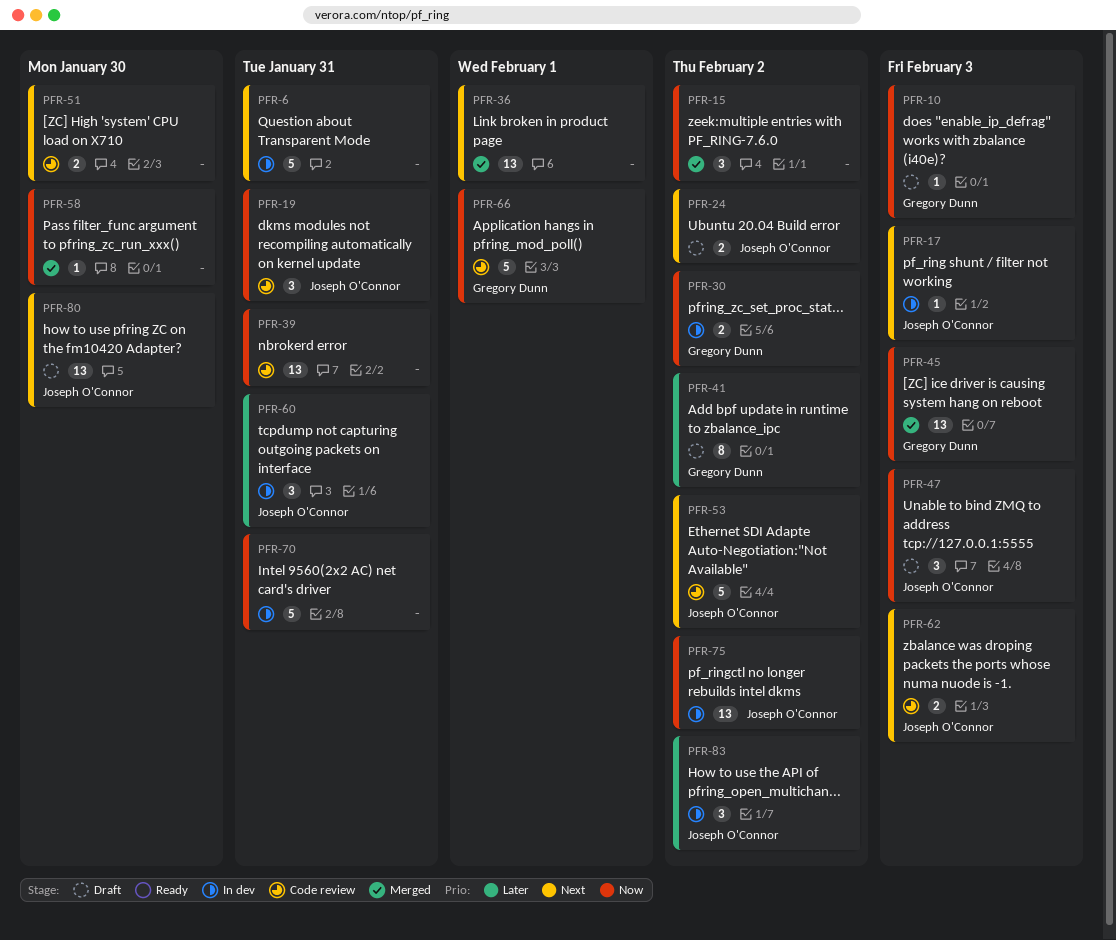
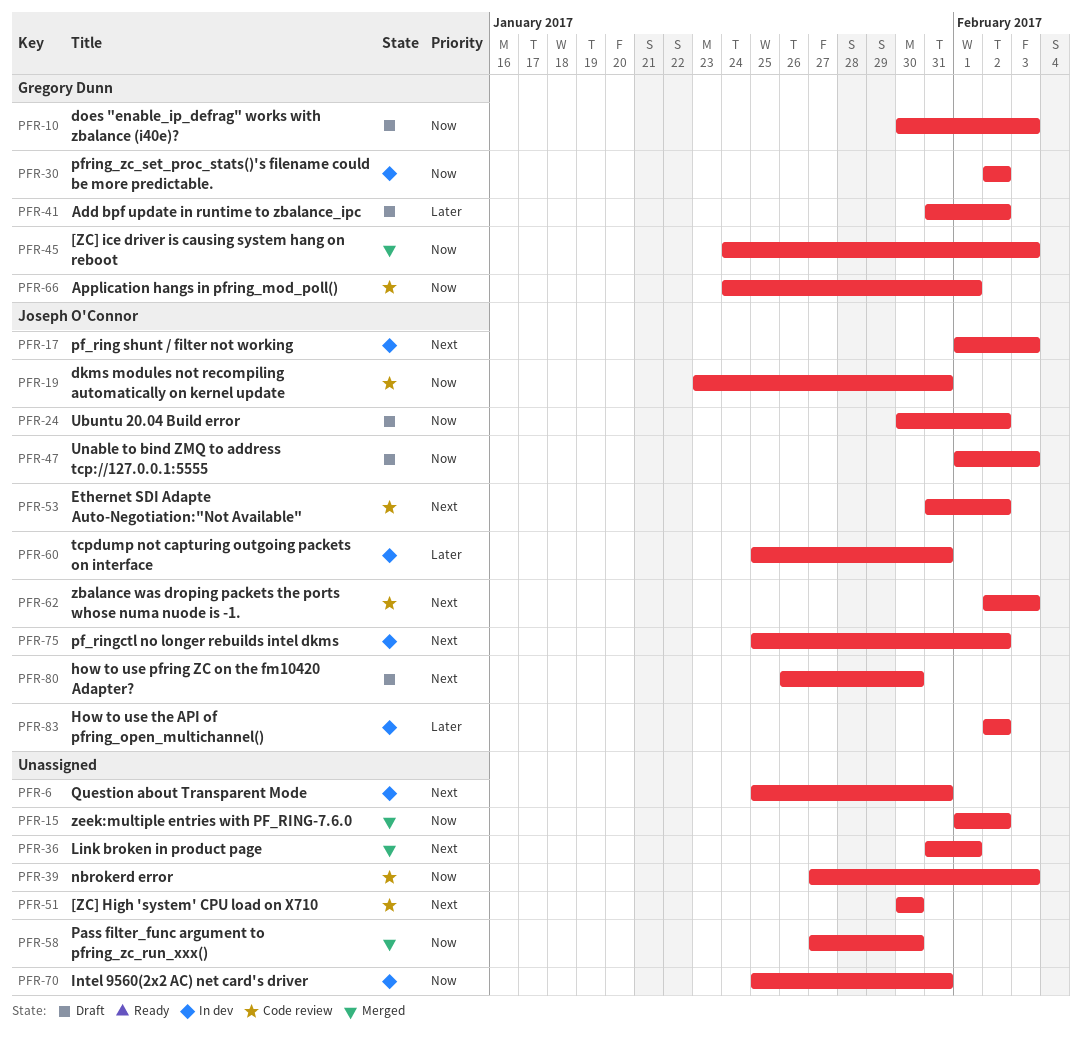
PFR-24, priority: Next -> Now
PFR-39, due: Jan 31 -> Feb 3
PFR-75, priority: Now -> Next

